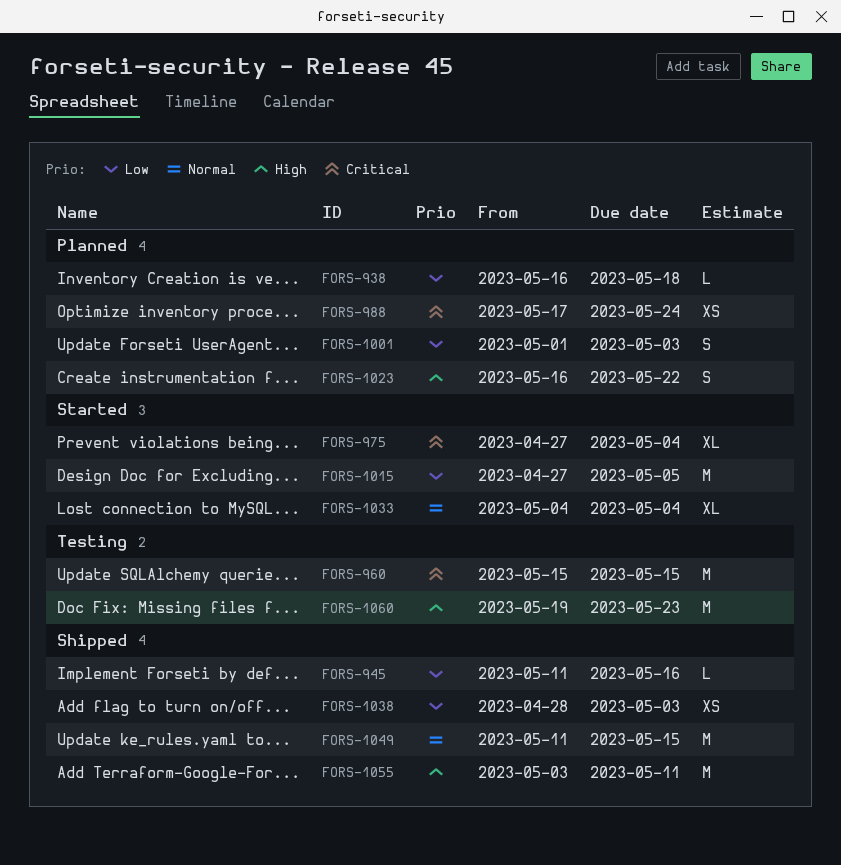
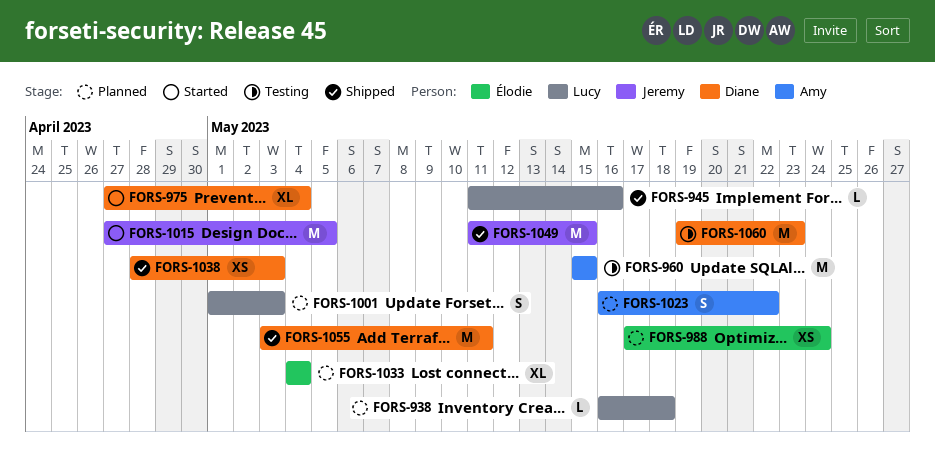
FORS-1033, status: Started -> Planned

